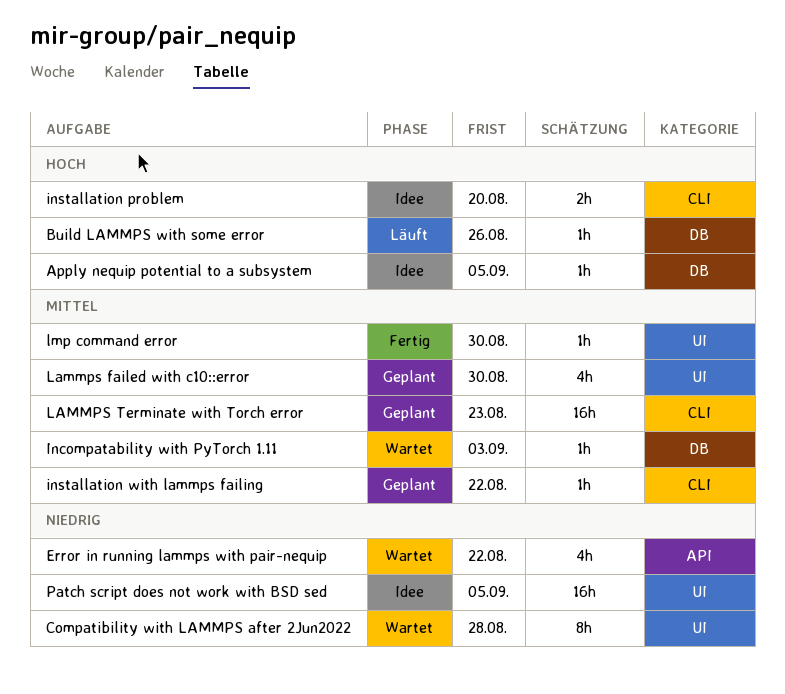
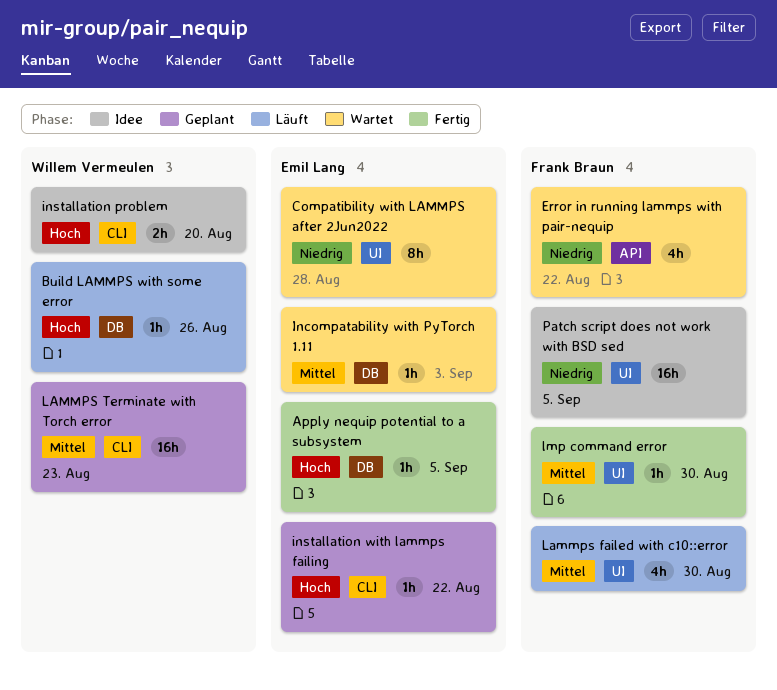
Apply nequip potential to a subsystem, status: Idee -> Fertig
installation with lammps failing, priority: Mittel -> Hoch
Lammps failed with c10::error, status: Geplant -> Läuft

